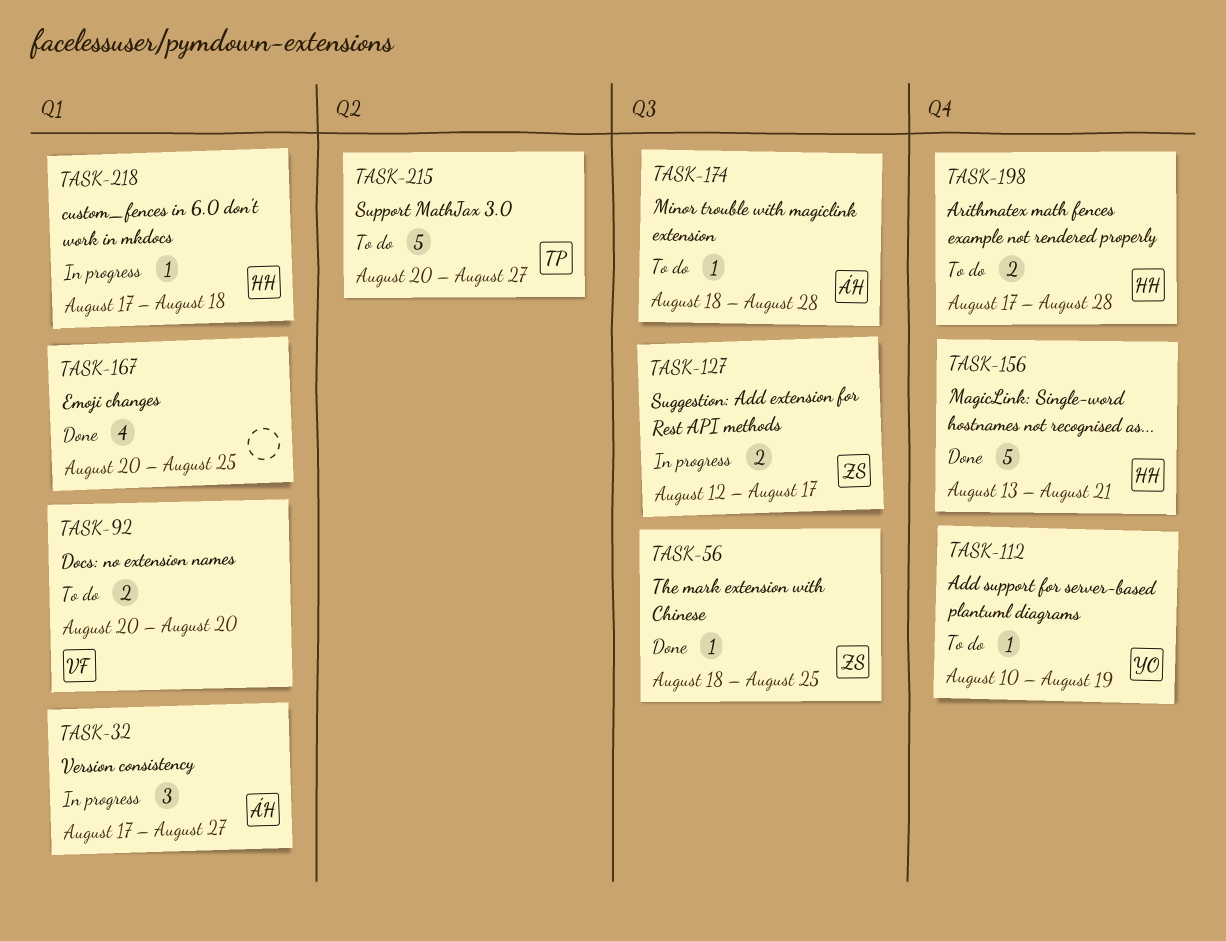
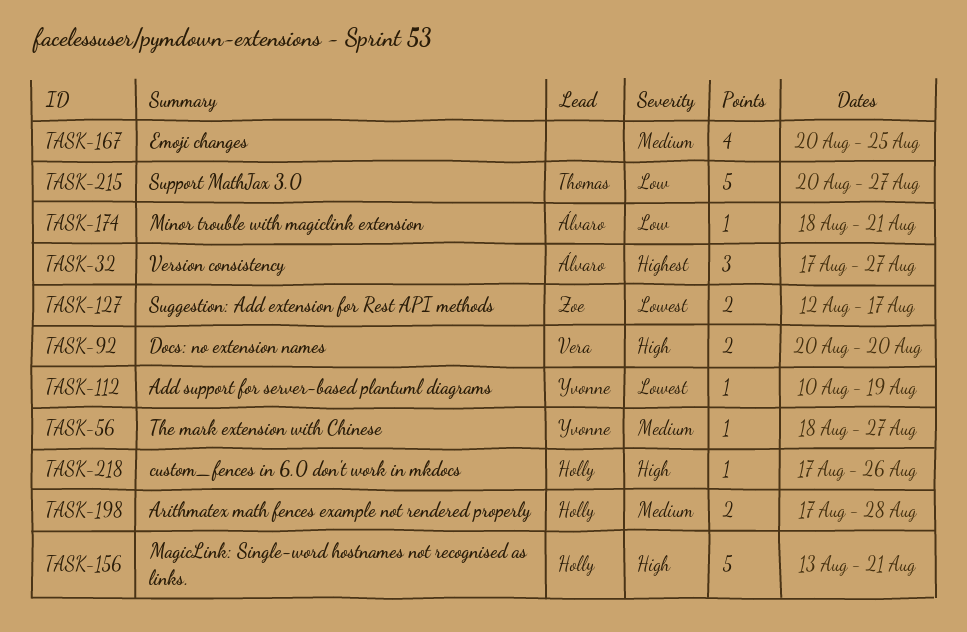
TASK-56, owner: Zoe -> Yvonne
TASK-56, due: Aug 25 -> Aug 27
TASK-174, due: Aug 28 -> Aug 21
TASK-218, due: Aug 18 -> Aug 26

